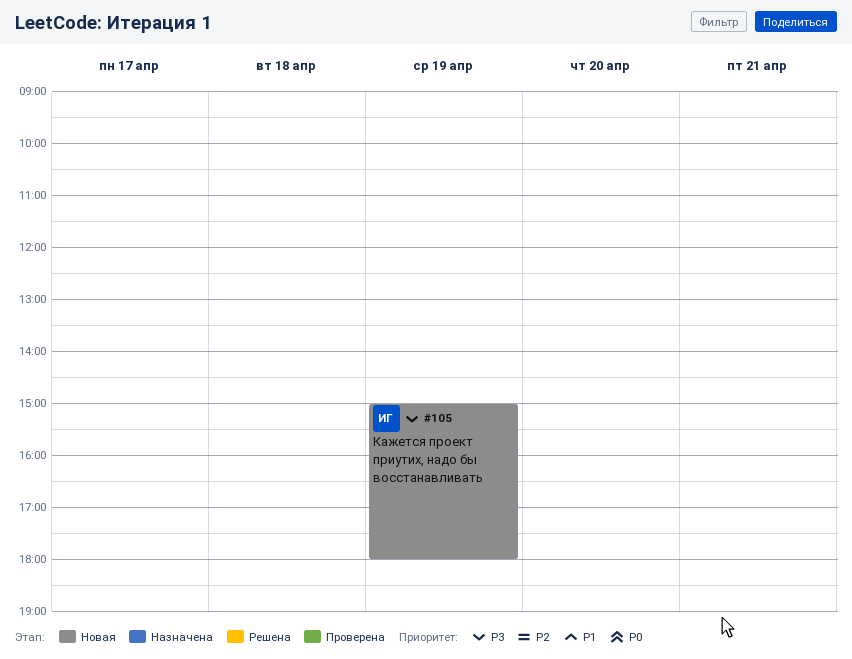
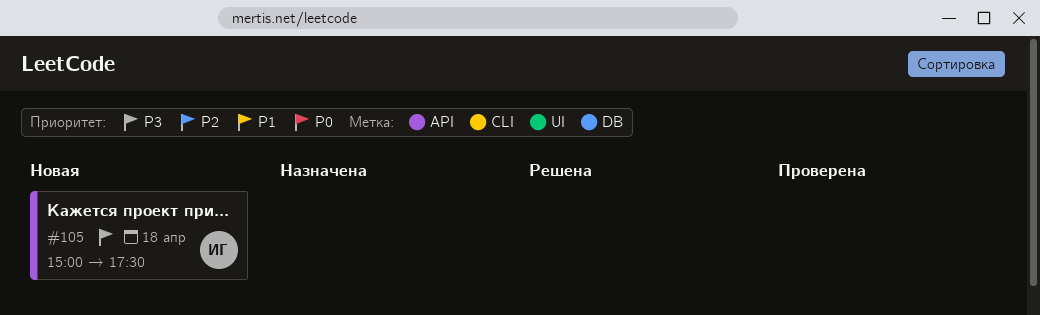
#105, day: Apr 19 -> Apr 18
#105, ends: 18:00 -> 17:30

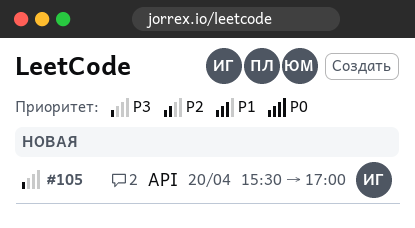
#105, day: Apr 18 -> Apr 20
#105, begins: 15:00 -> 15:30
#105, ends: 17:30 -> 17:00

